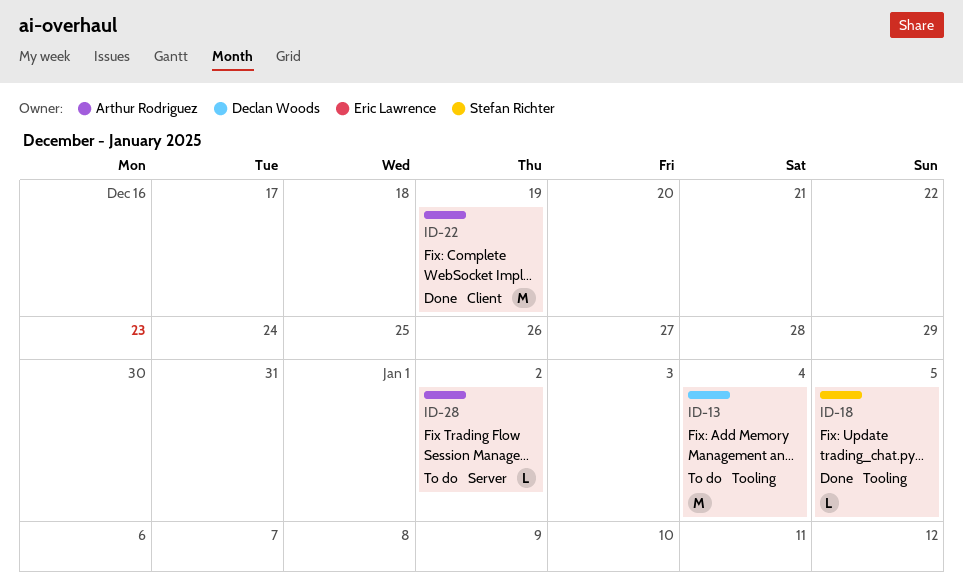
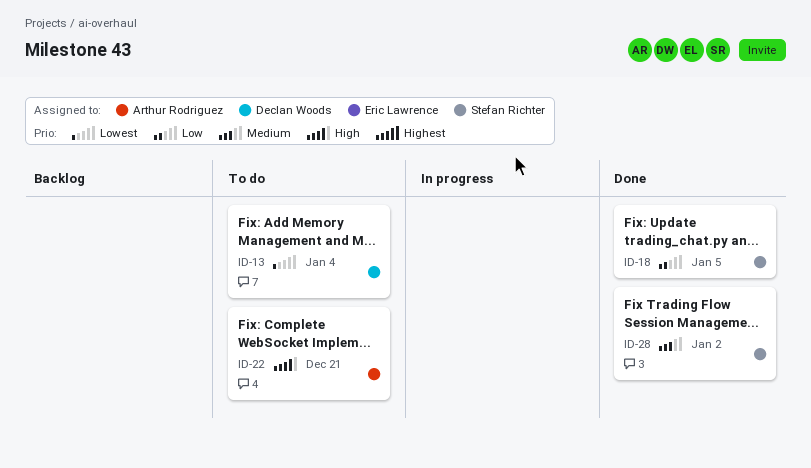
ID-22, status: Done -> To do
ID-22, due: Dec 19 -> Dec 21
ID-28, status: To do -> Done
ID-28, owner: Arthur Rodriguez -> Stefan Richter

